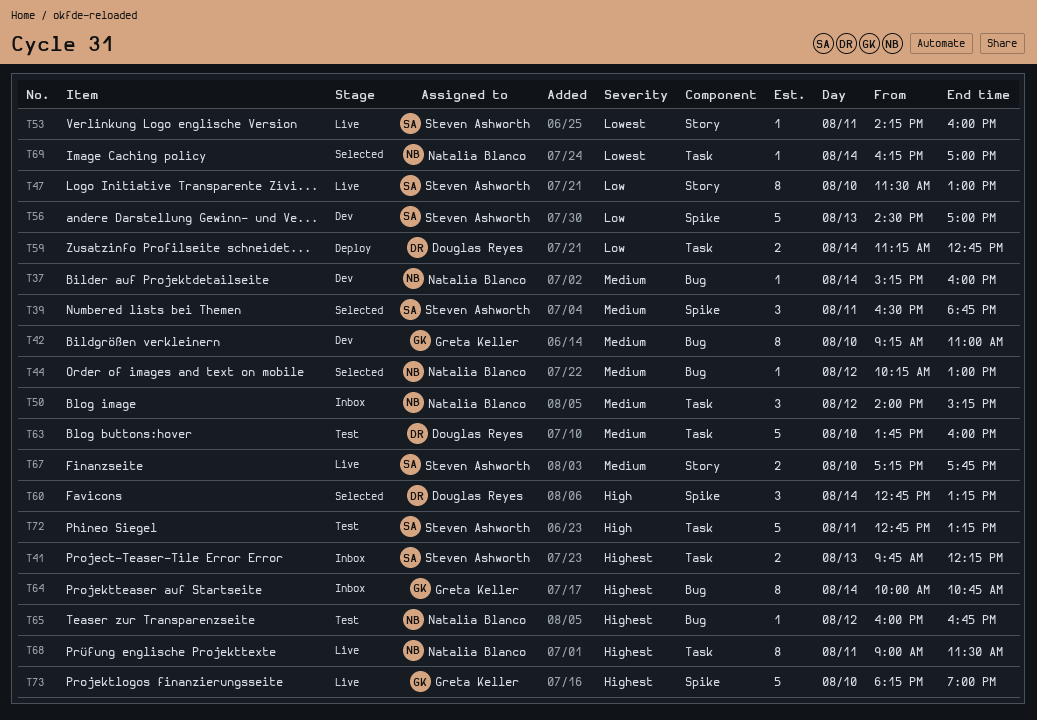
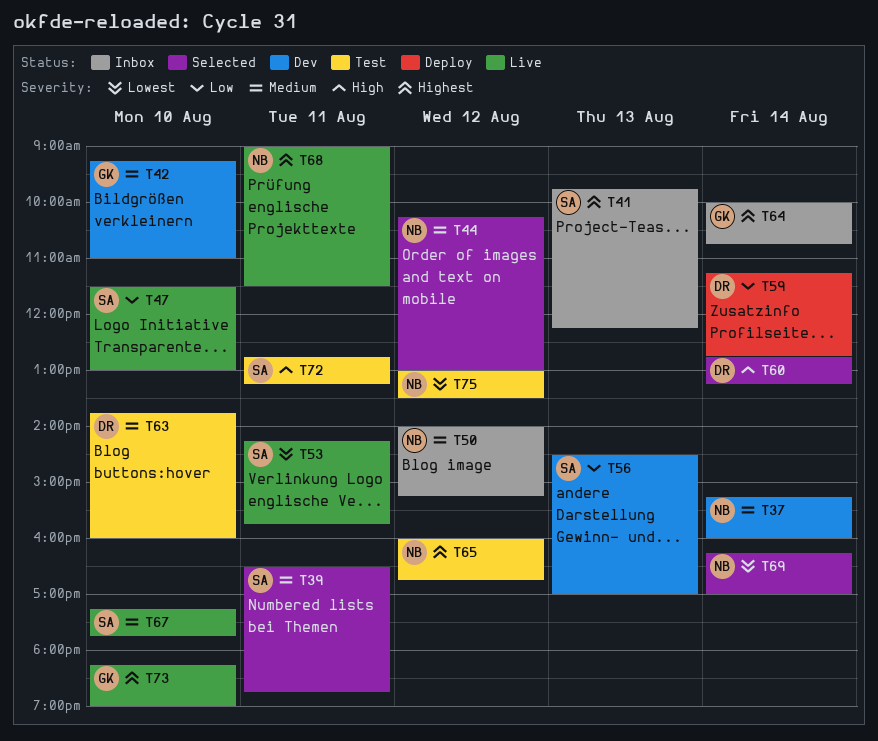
T53, ends: 16:00 -> 15:45
T75: none -> present

